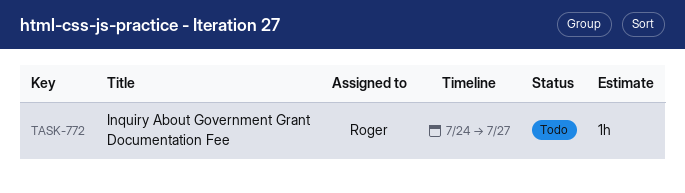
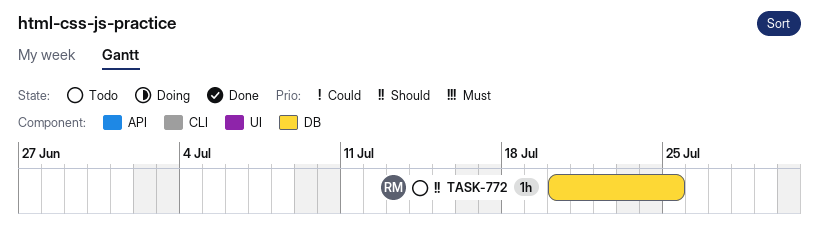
TASK-772, start: Jul 24 -> Jul 20
TASK-772, due: Jul 27 -> Jul 25

